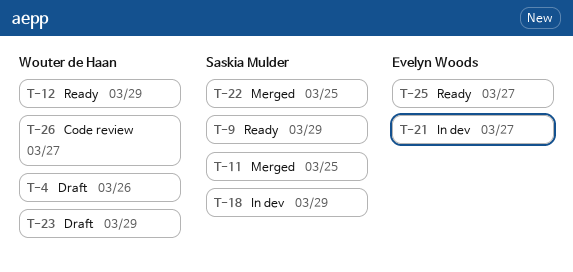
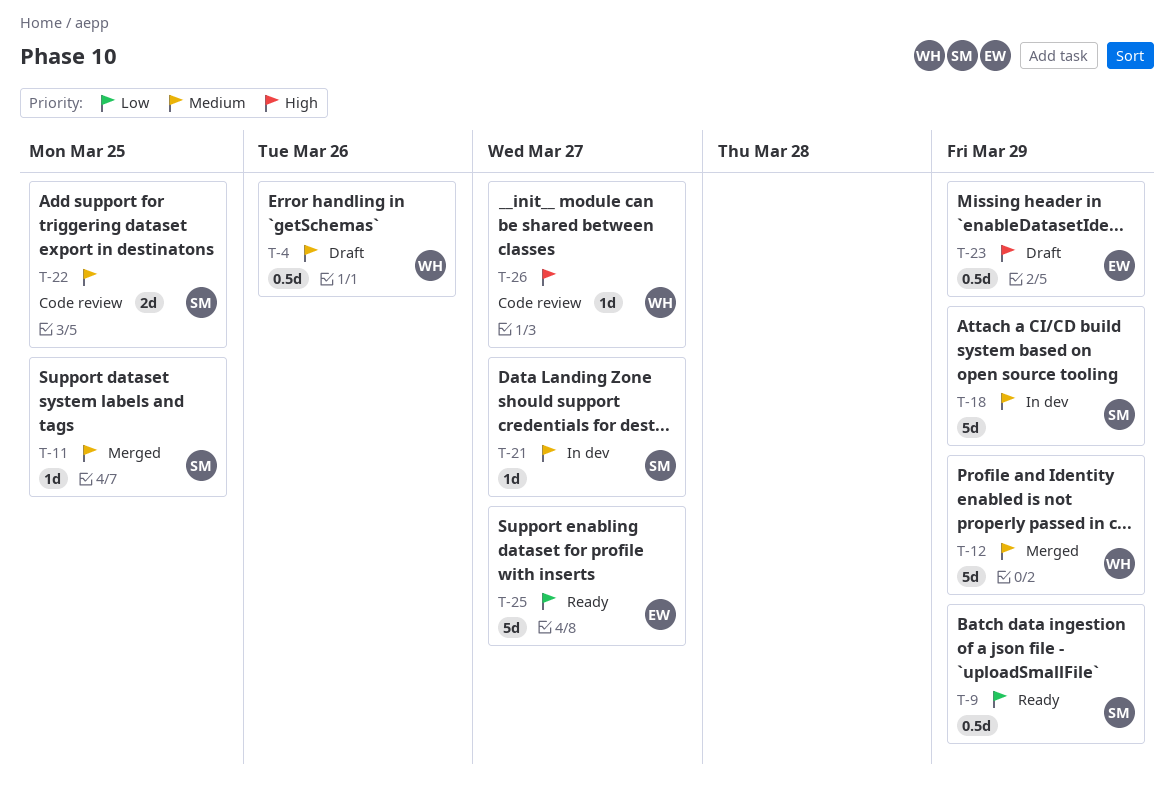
T-12, status: Ready -> Merged
T-21, owner: Evelyn Woods -> Saskia Mulder
T-22, status: Merged -> Code review
T-23, owner: Wouter de Haan -> Evelyn Woods

